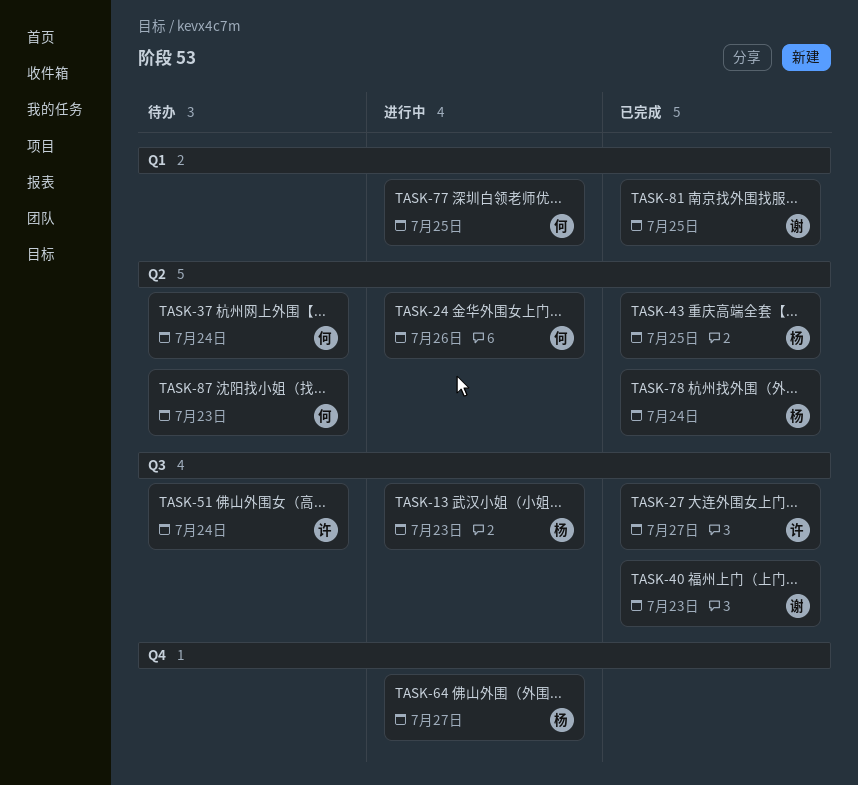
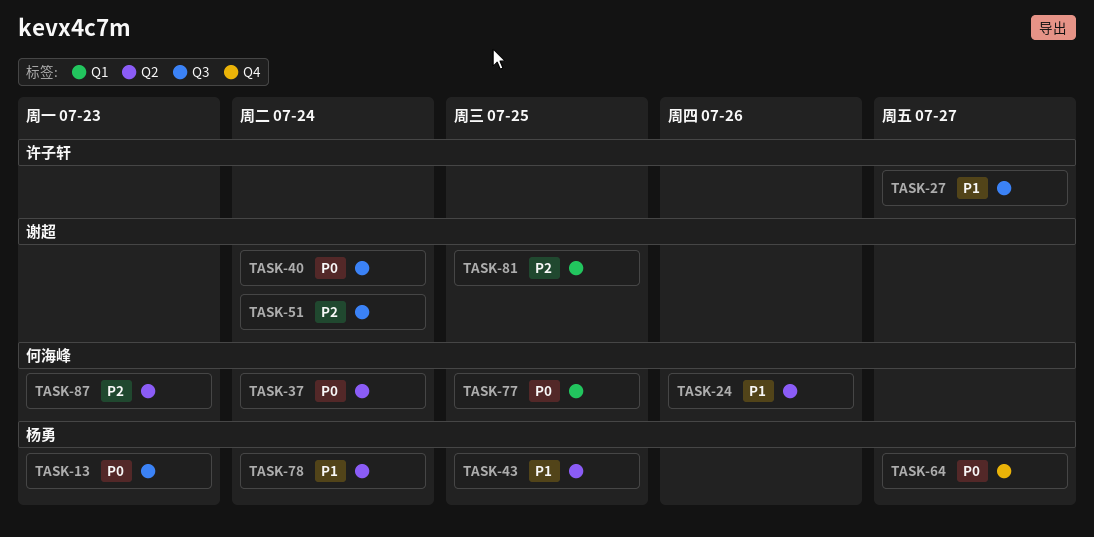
TASK-40, due: Jul 23 -> Jul 24
TASK-51, owner: 许子轩 -> 谢超

